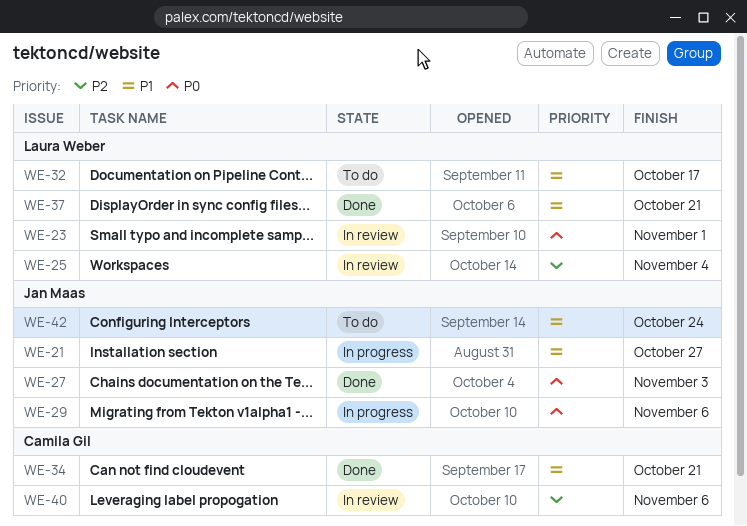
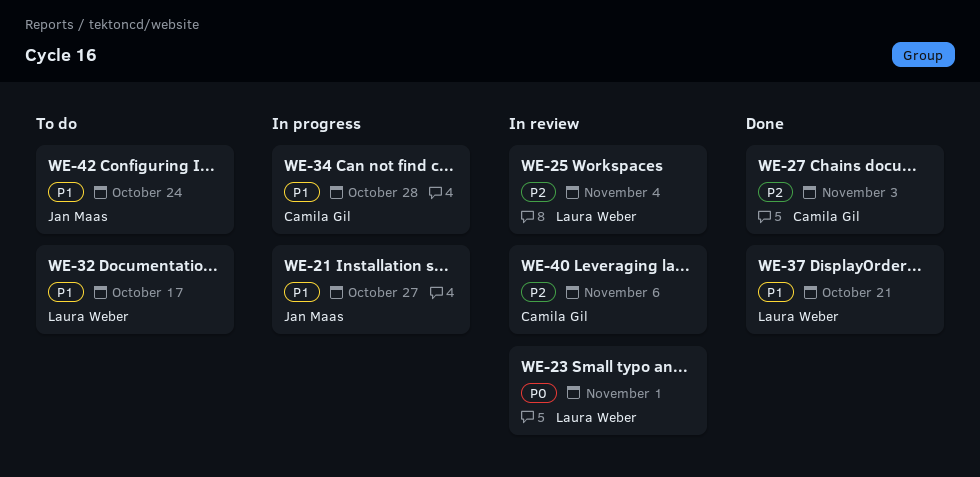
WE-27, owner: Jan Maas -> Camila Gil
WE-27, priority: P0 -> P2
WE-29: present -> none
WE-34, status: Done -> In progress
WE-34, due: Oct 21 -> Oct 28

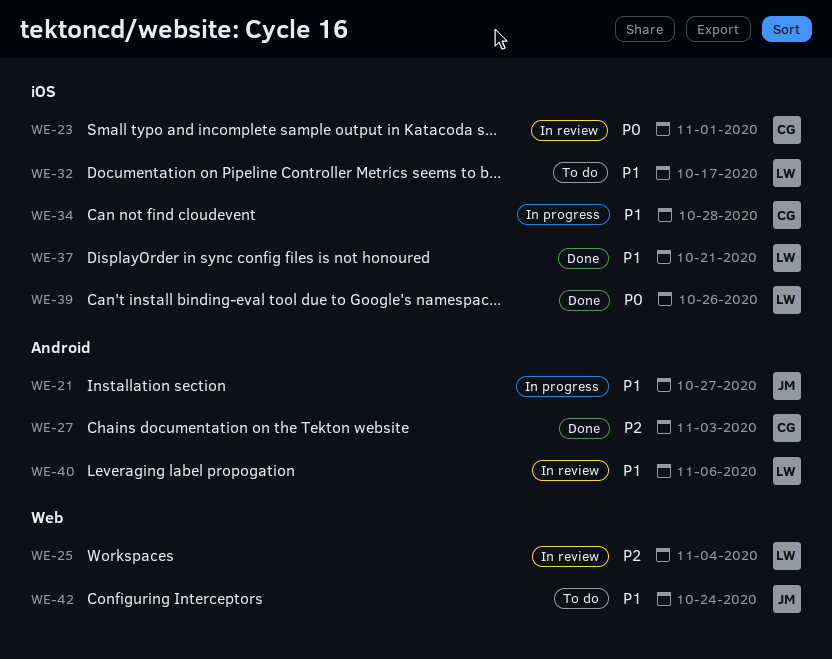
WE-23, owner: Laura Weber -> Camila Gil
WE-39: none -> present
WE-40, owner: Camila Gil -> Laura Weber
WE-40, priority: P2 -> P1

